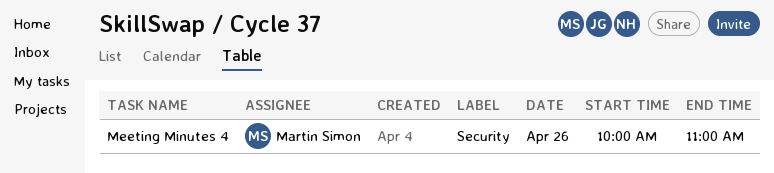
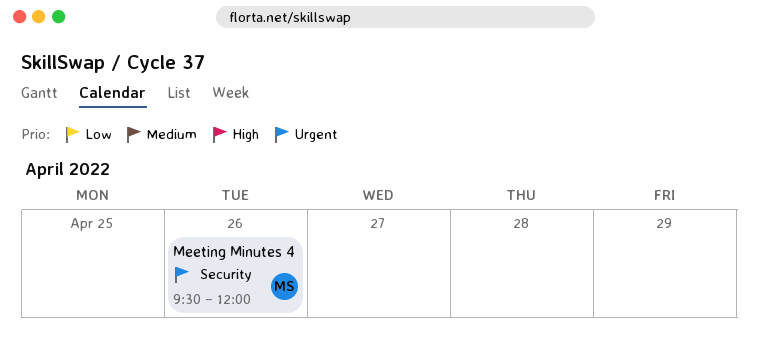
Meeting Minutes 4, begins: 10:00 -> 09:30
Meeting Minutes 4, ends: 11:00 -> 12:00

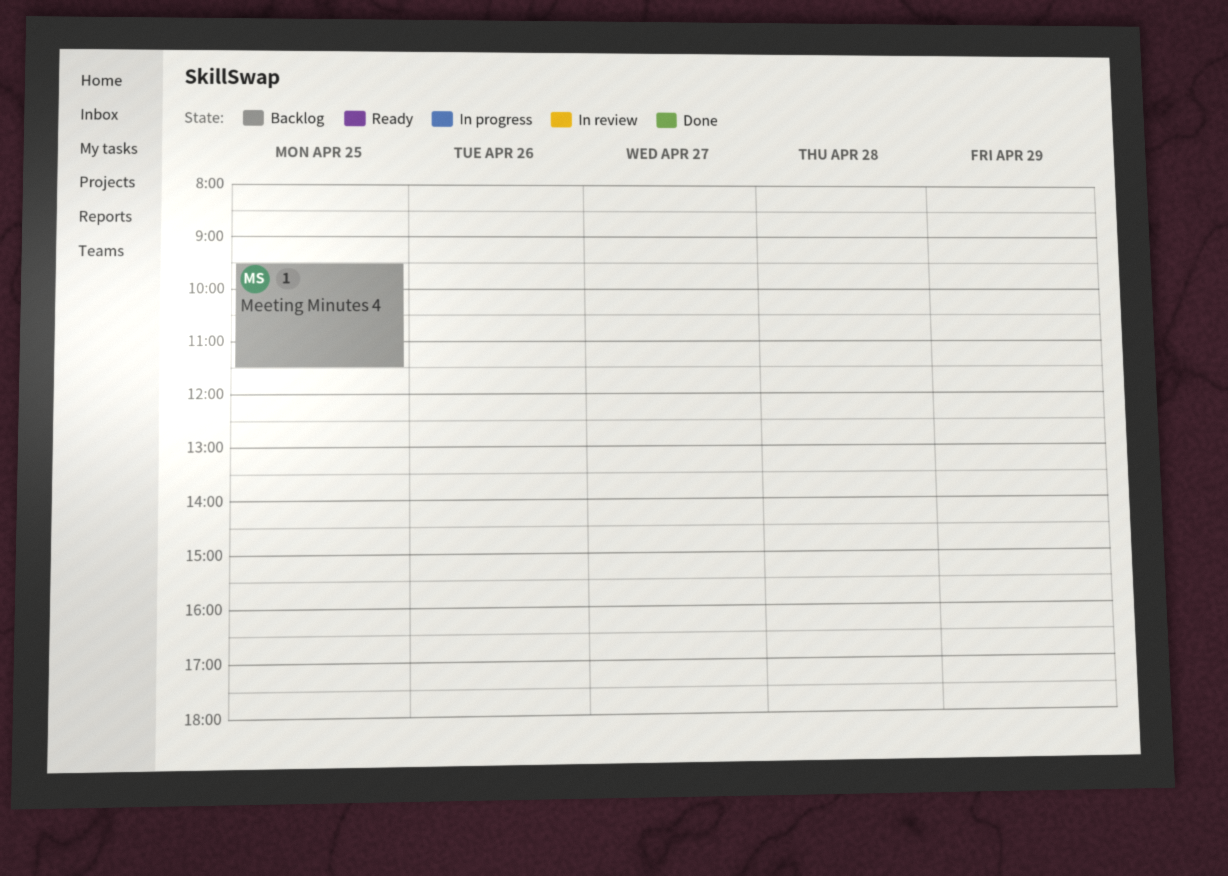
Meeting Minutes 4, day: Apr 26 -> Apr 25
Meeting Minutes 4, ends: 12:00 -> 11:30

